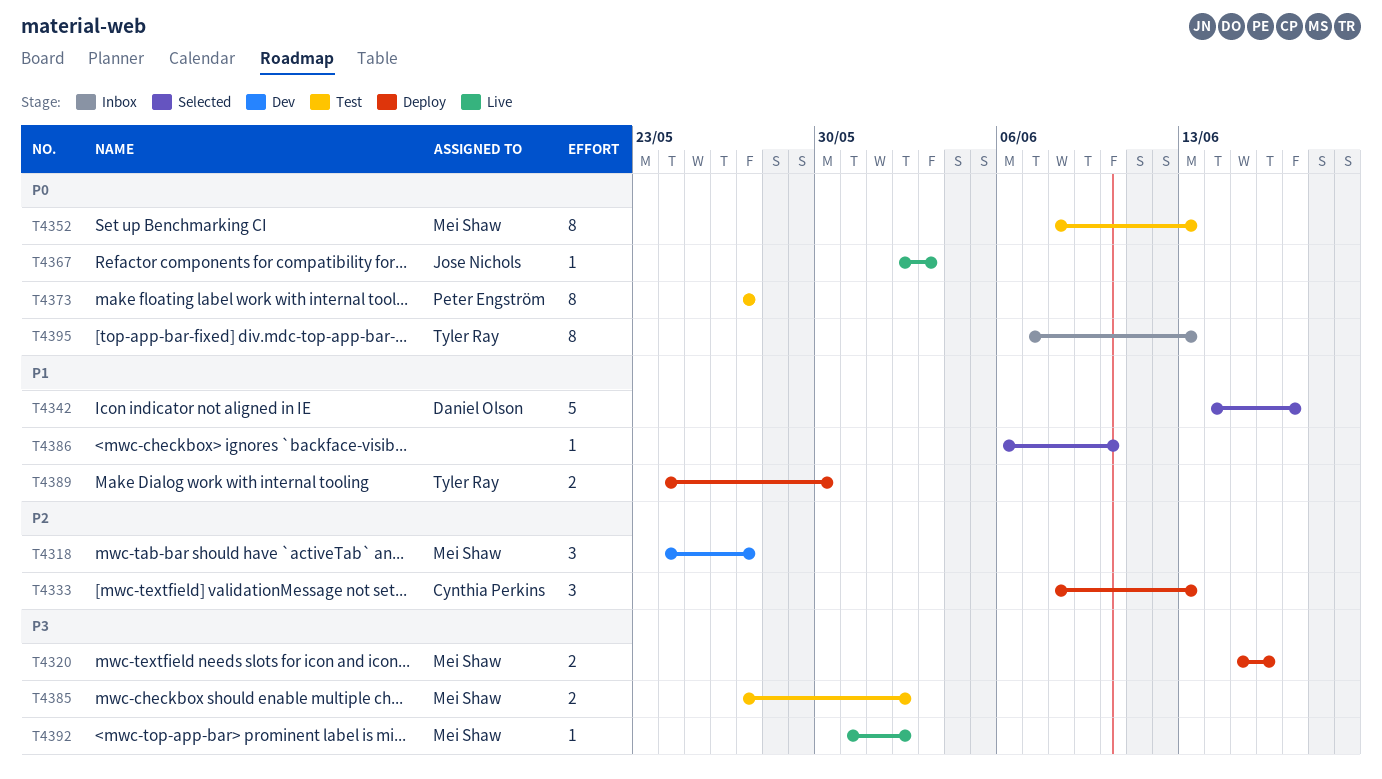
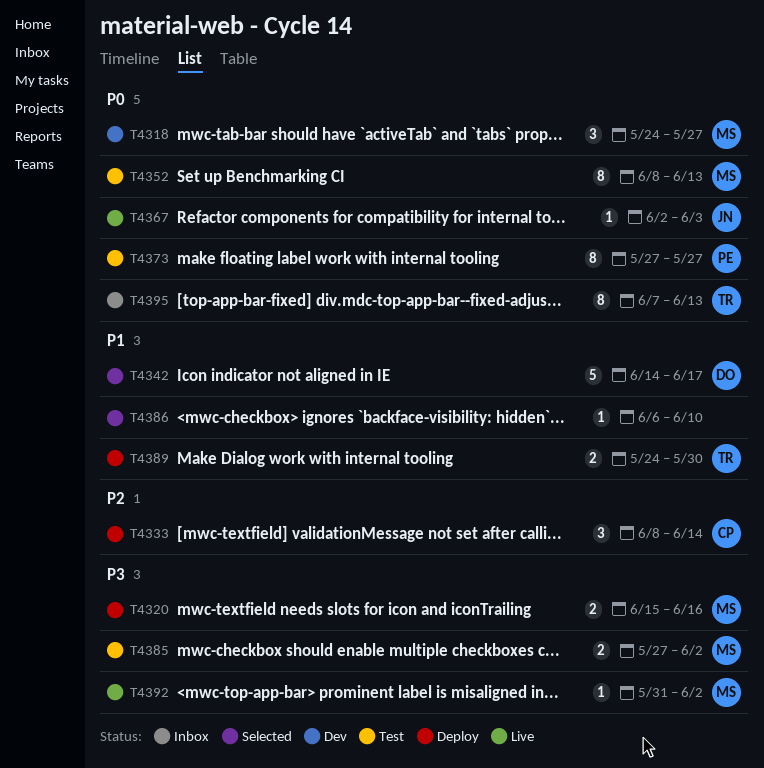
T4318, priority: P2 -> P0
T4333, due: Jun 13 -> Jun 14

